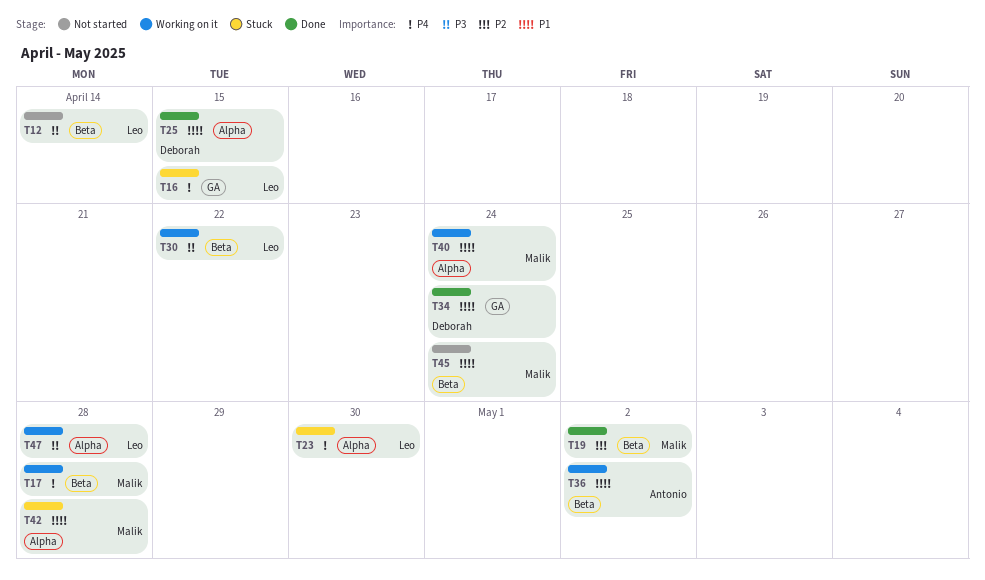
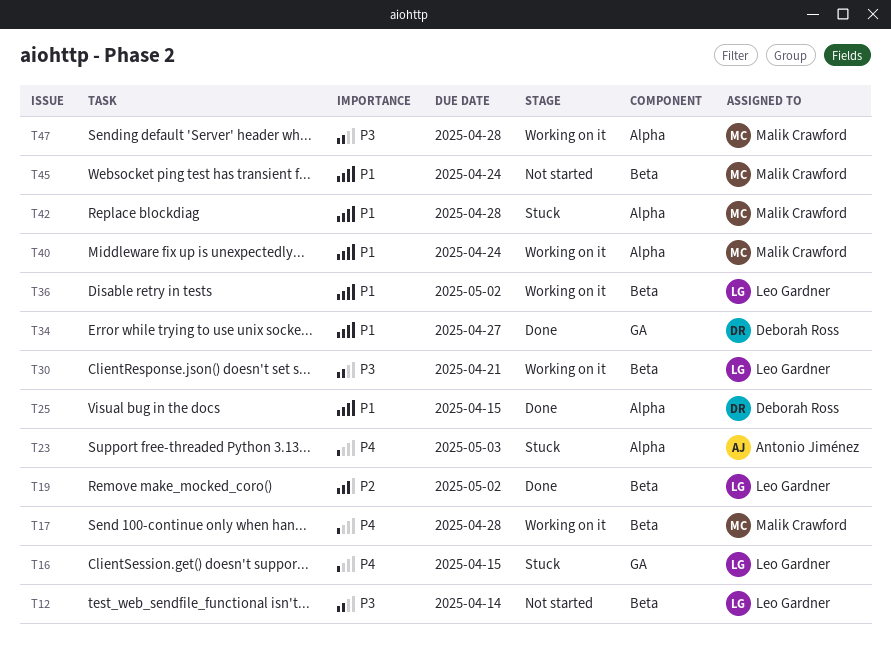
T19, owner: Malik Crawford -> Leo Gardner
T23, owner: Leo Gardner -> Antonio Jiménez
T23, due: Apr 30 -> May 3
T30, due: Apr 22 -> Apr 21
T34, due: Apr 24 -> Apr 27
T36, owner: Antonio Jiménez -> Leo Gardner
T47, owner: Leo Gardner -> Malik Crawford

